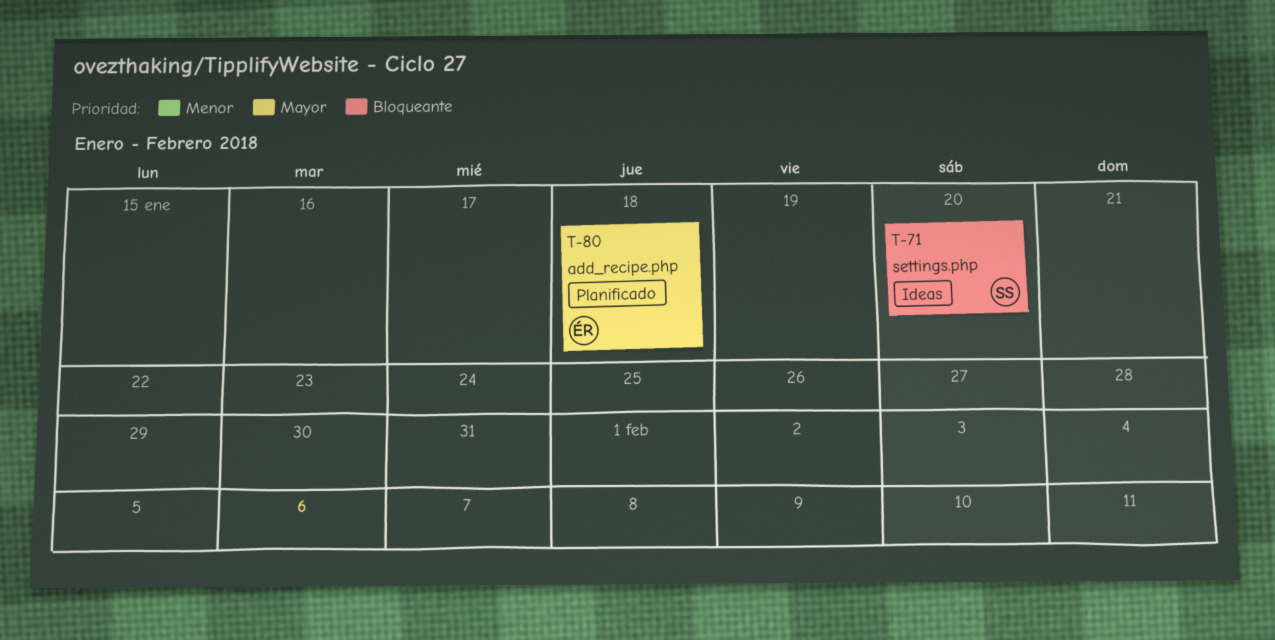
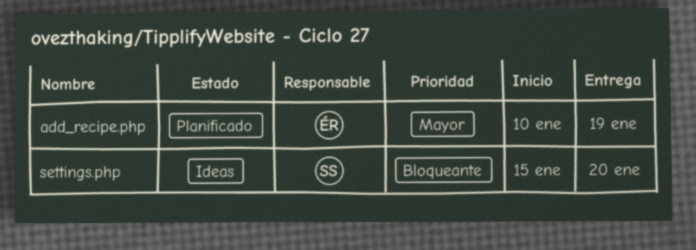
add_recipe.php, due: Jan 18 -> Jan 19

